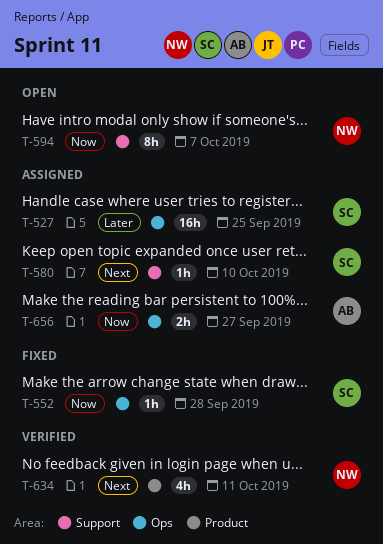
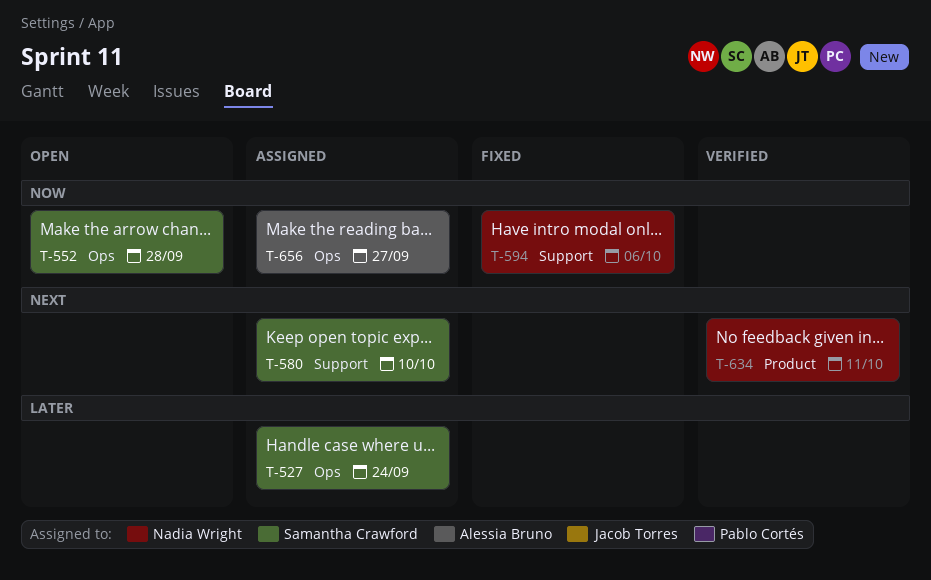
T-527, due: Sep 25 -> Sep 24
T-552, status: Fixed -> Open
T-594, status: Open -> Fixed
T-594, due: Oct 7 -> Oct 6

